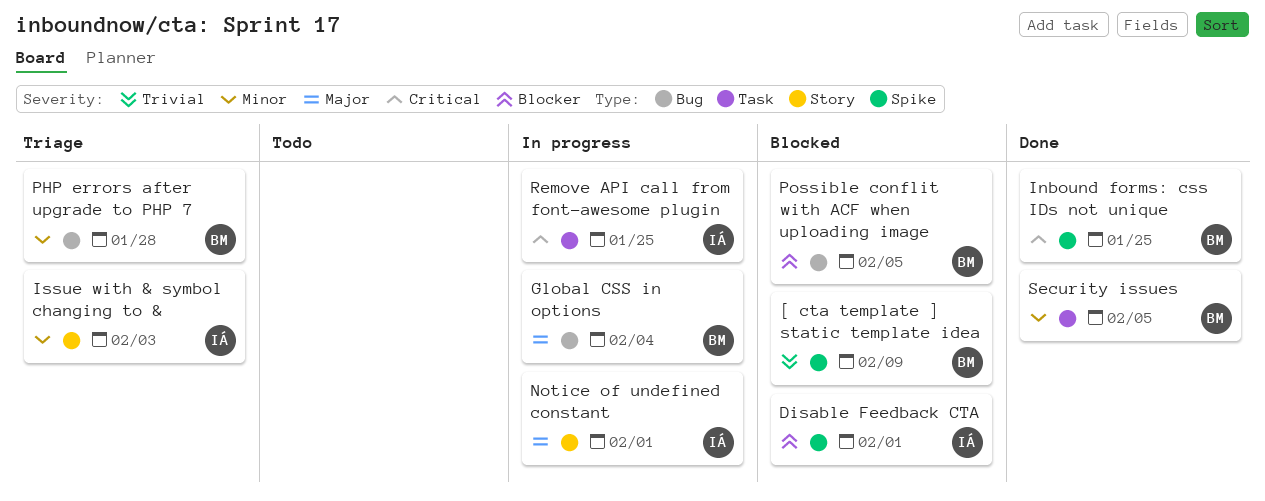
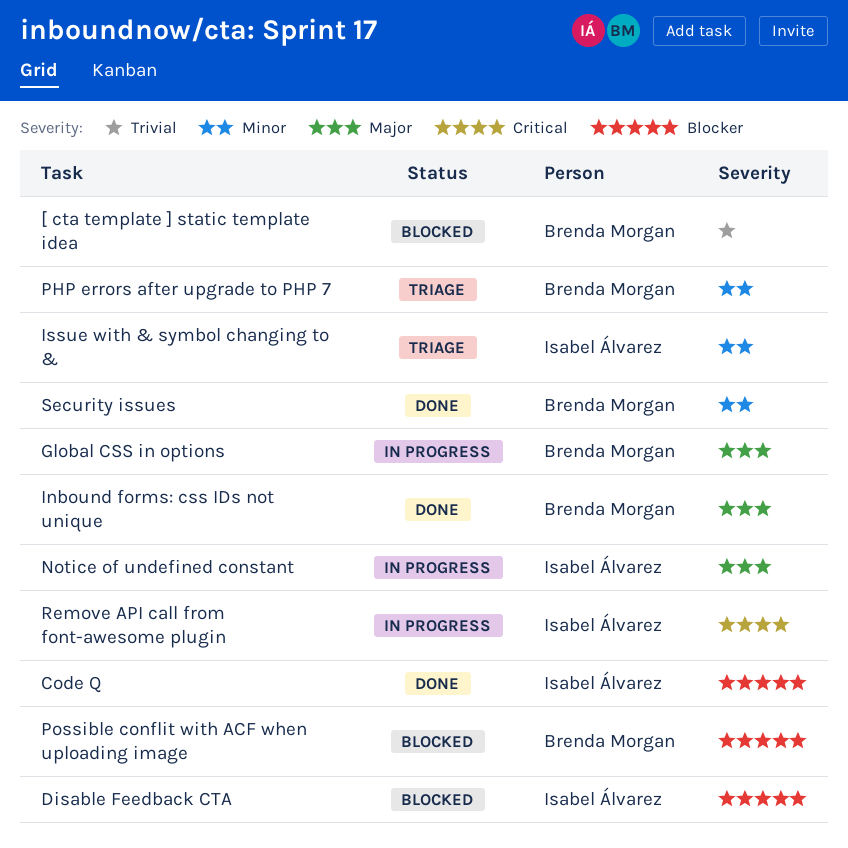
Code Q: none -> present
Inbound forms: css IDs not unique, priority: Critical -> Major

